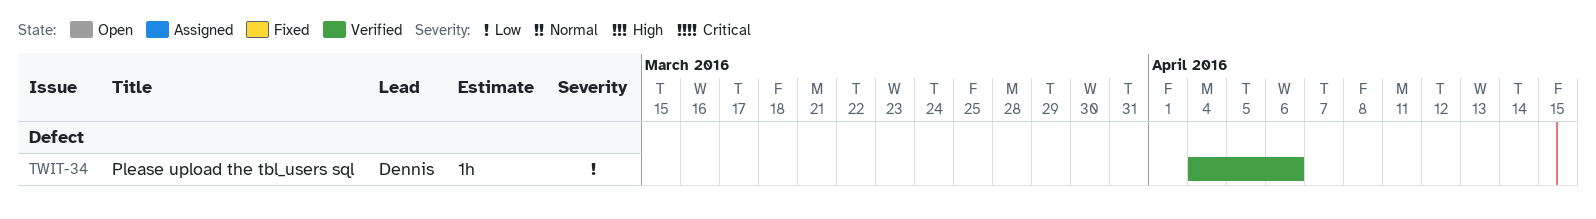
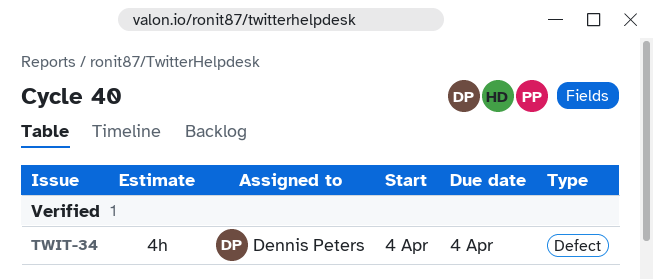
TWIT-34, estimate: 1h -> 4h
TWIT-34, due: Apr 6 -> Apr 4

